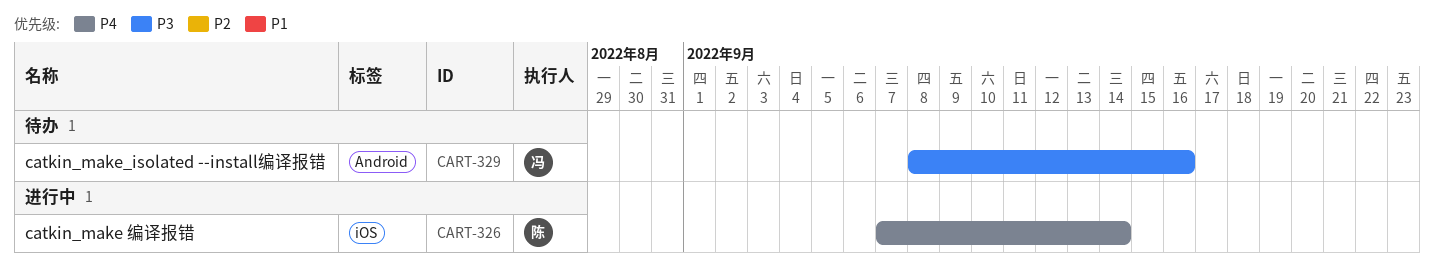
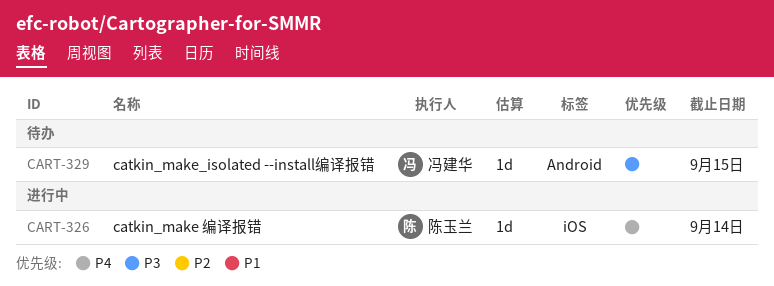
CART-329, due: Sep 16 -> Sep 15

